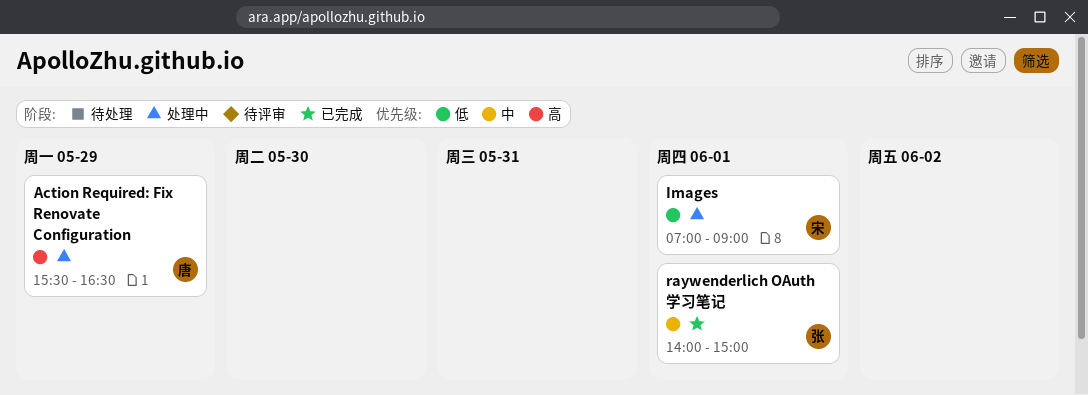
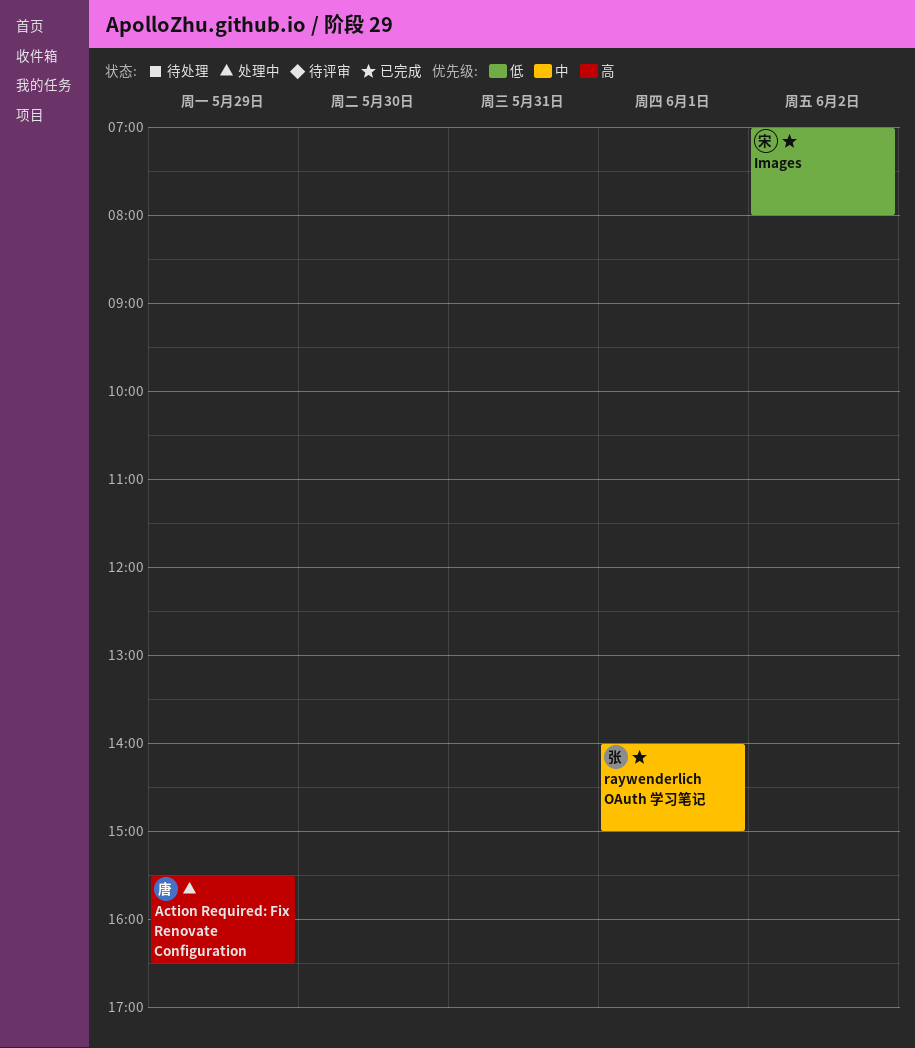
Images, status: 处理中 -> 已完成
Images, day: Jun 1 -> Jun 2
Images, ends: 09:00 -> 08:00

